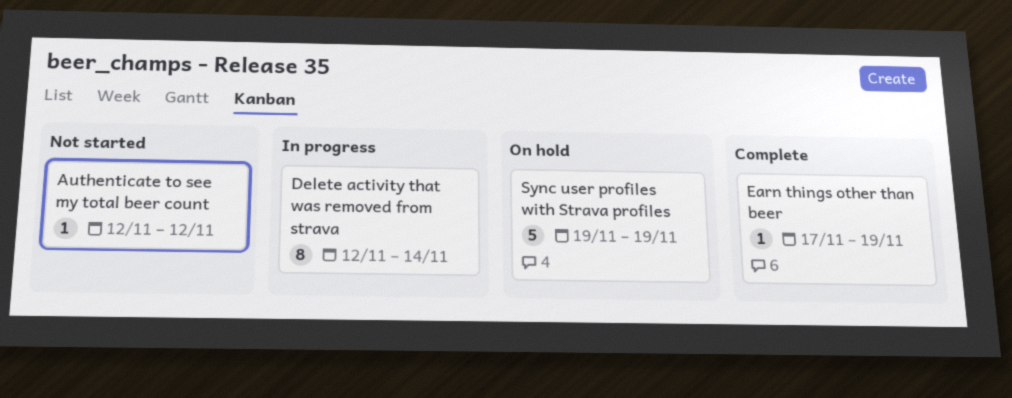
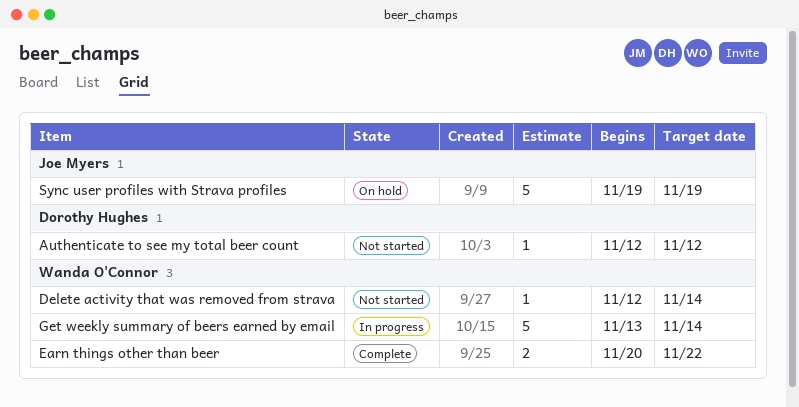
Delete activity that was removed from strava, status: In progress -> Not started
Delete activity that was removed from strava, estimate: 8 -> 1
Earn things other than beer, estimate: 1 -> 2
Earn things other than beer, start: Nov 17 -> Nov 20
Earn things other than beer, due: Nov 19 -> Nov 22
Get weekly summary of beers earned by email: none -> present

